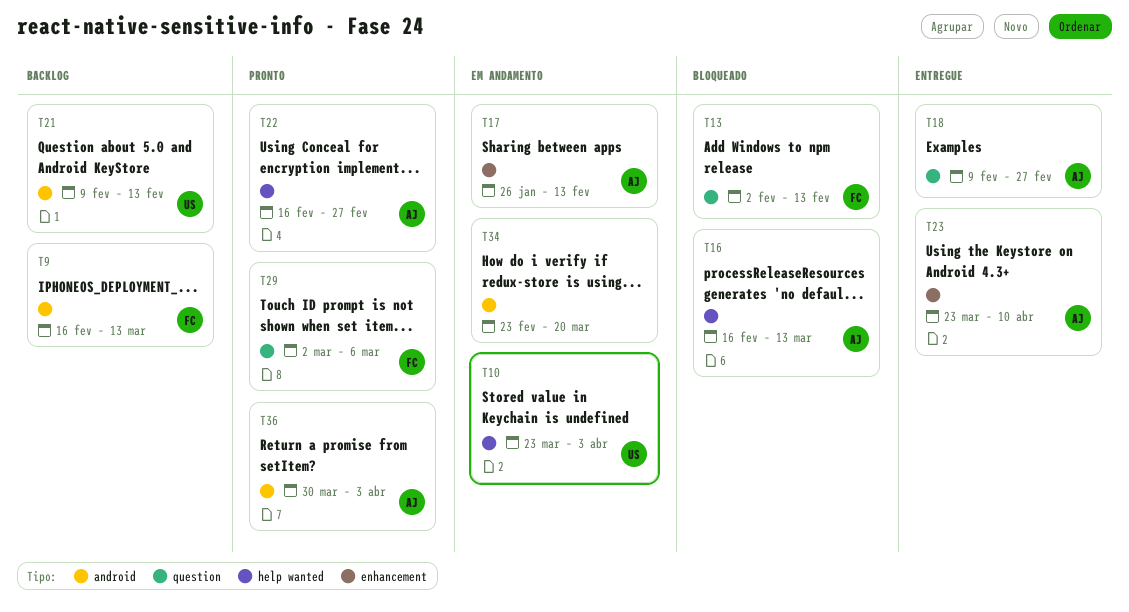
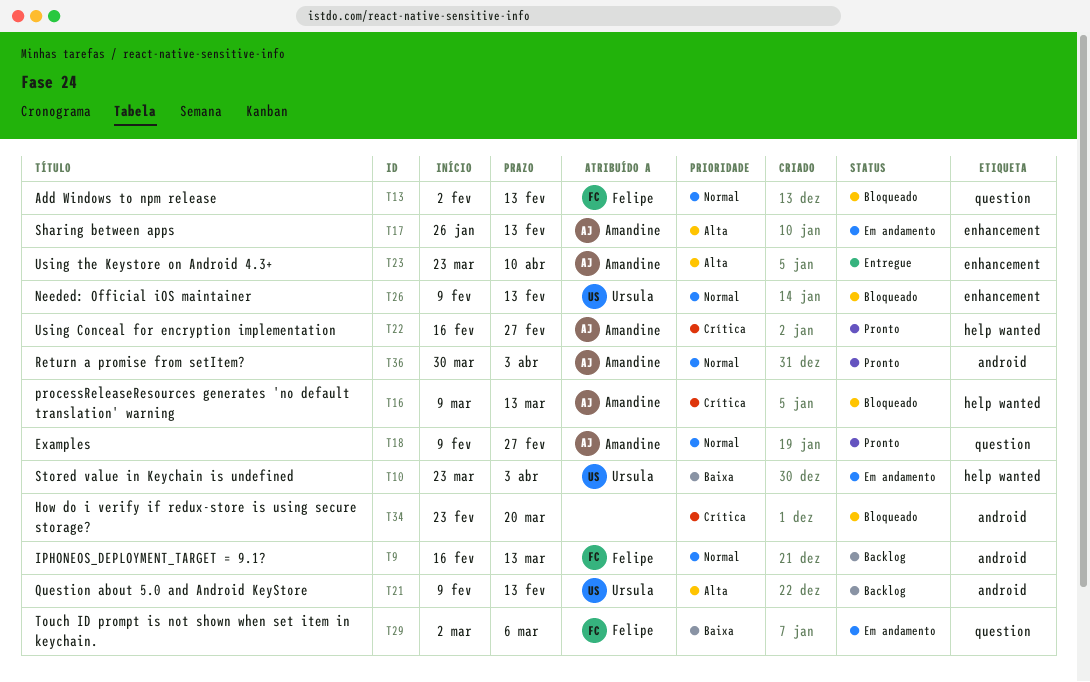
T16, start: Feb 16 -> Mar 9
T18, status: Entregue -> Pronto
T26: none -> present
T29, status: Pronto -> Em andamento
T34, status: Em andamento -> Bloqueado

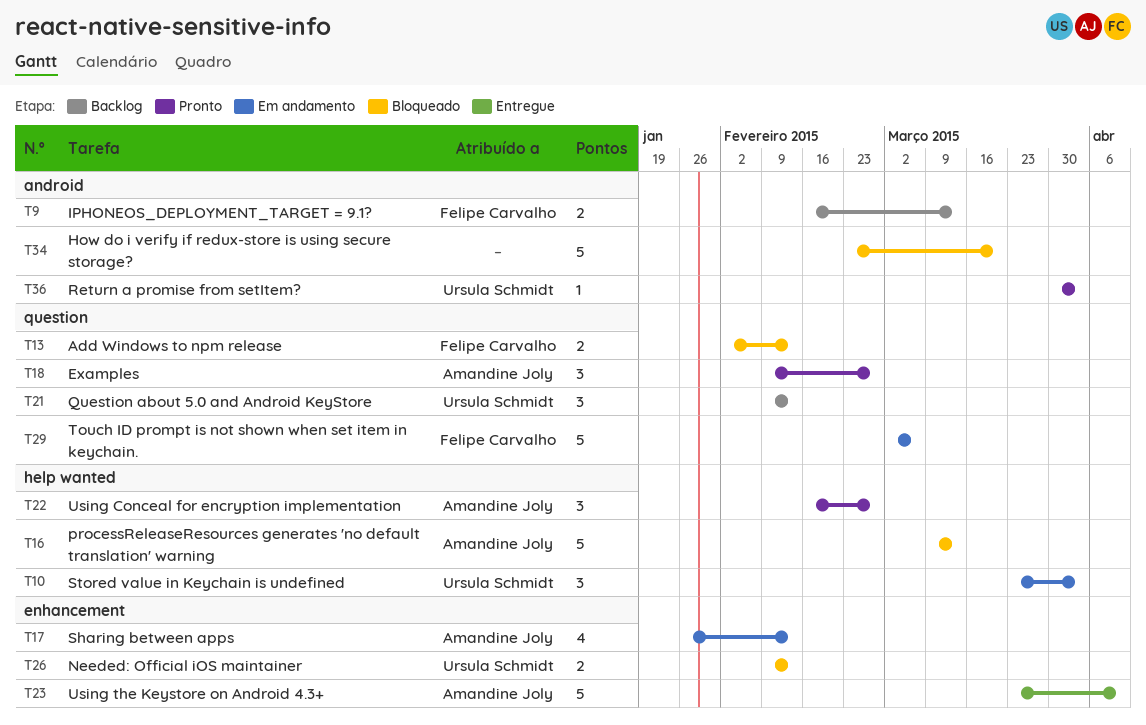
T21, label: android -> question
T36, owner: Amandine Joly -> Ursula Schmidt

